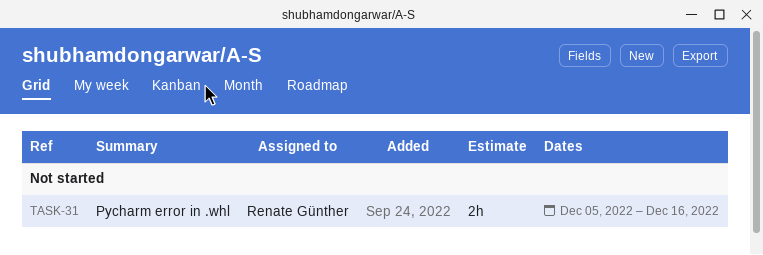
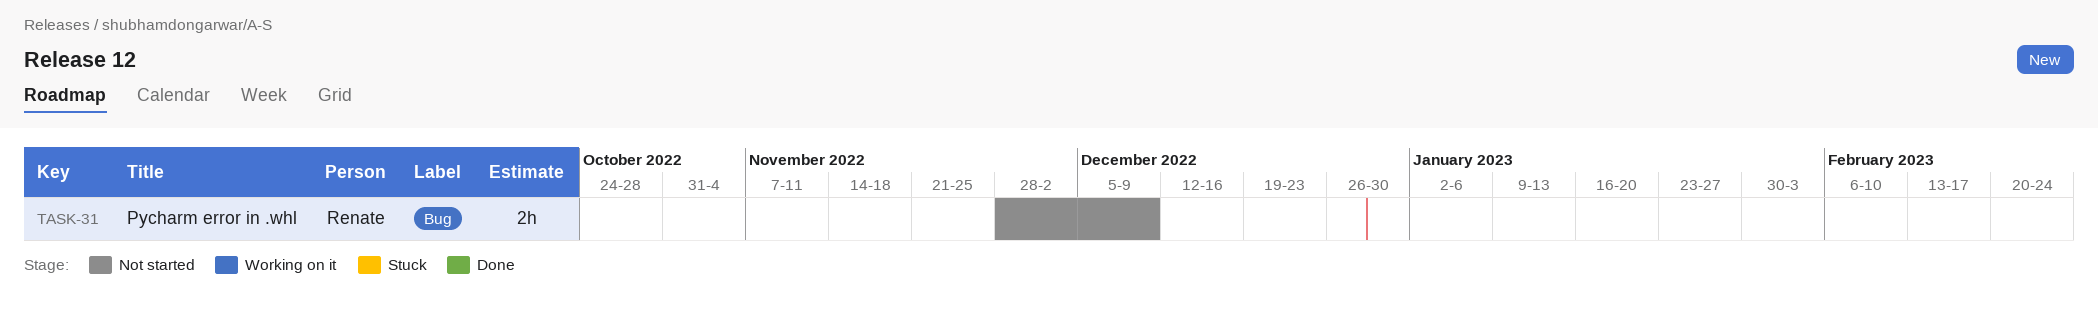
TASK-31, start: Dec 5 -> Nov 28
TASK-31, due: Dec 16 -> Dec 9

